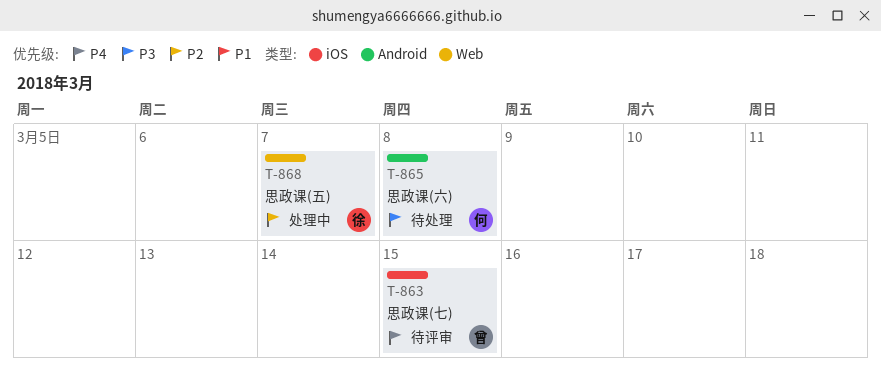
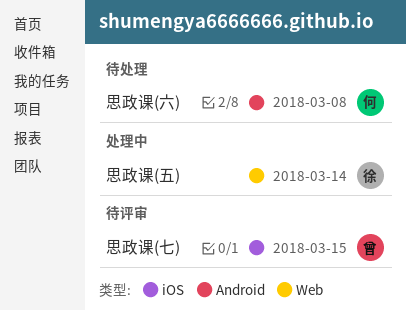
思政课(五), due: Mar 7 -> Mar 14

